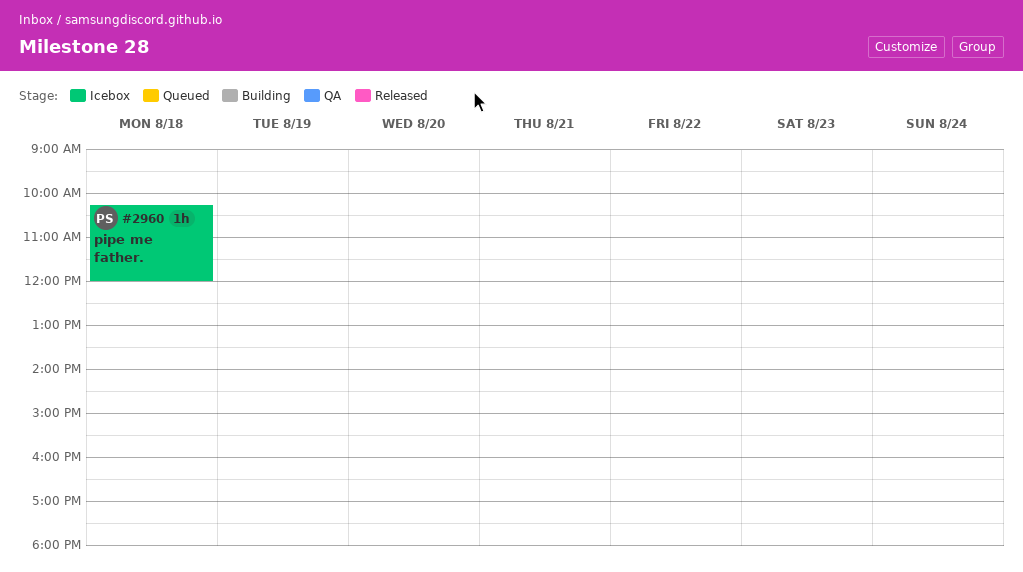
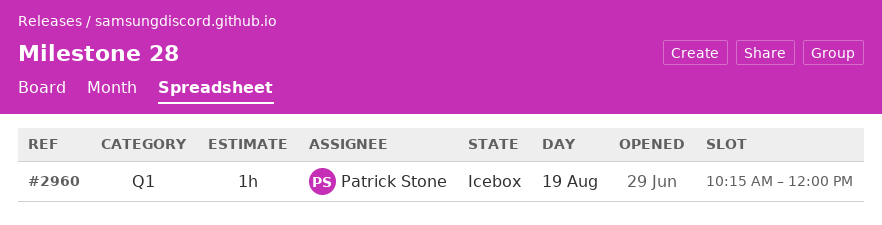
#2960, day: Aug 18 -> Aug 19

